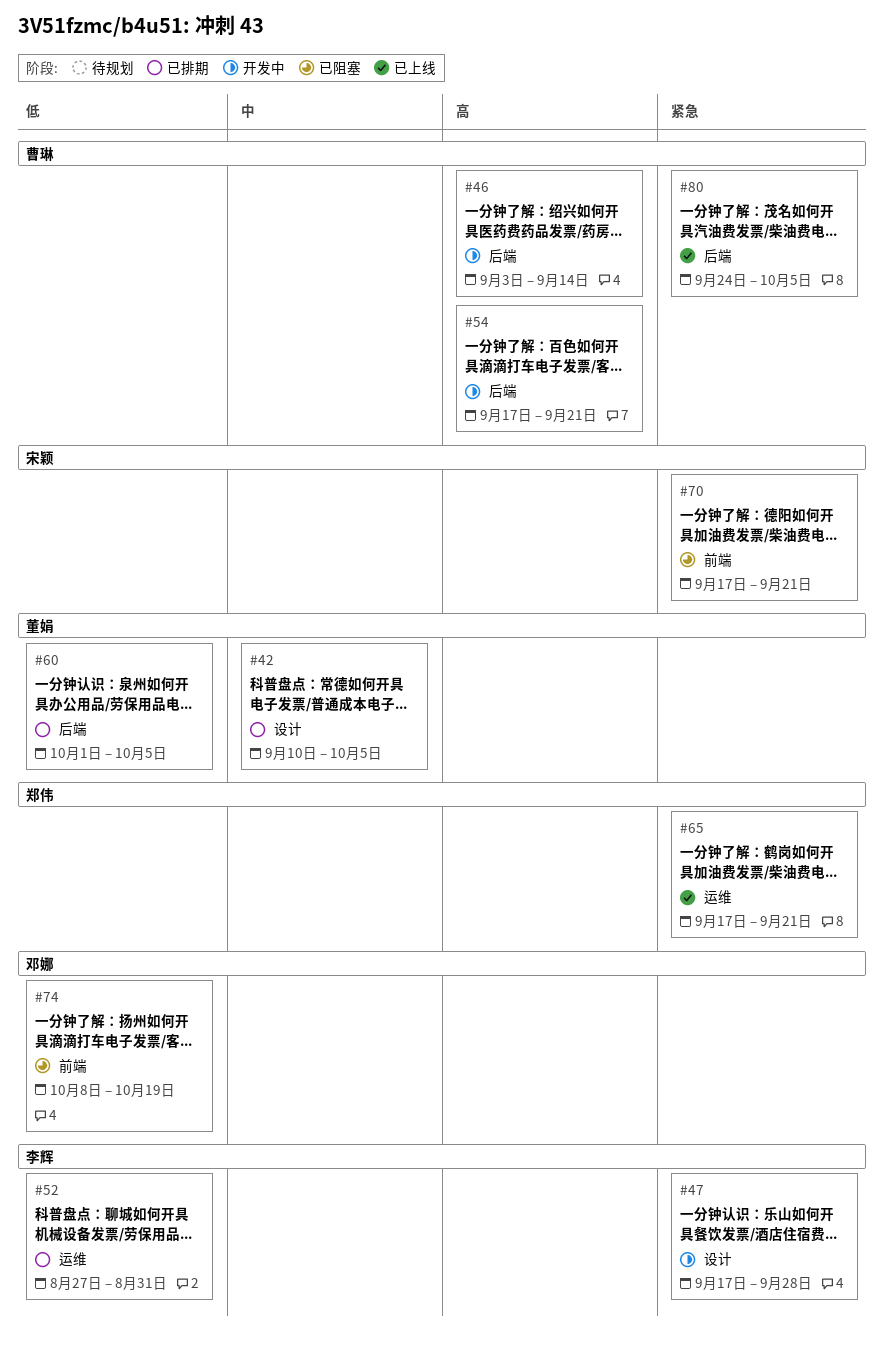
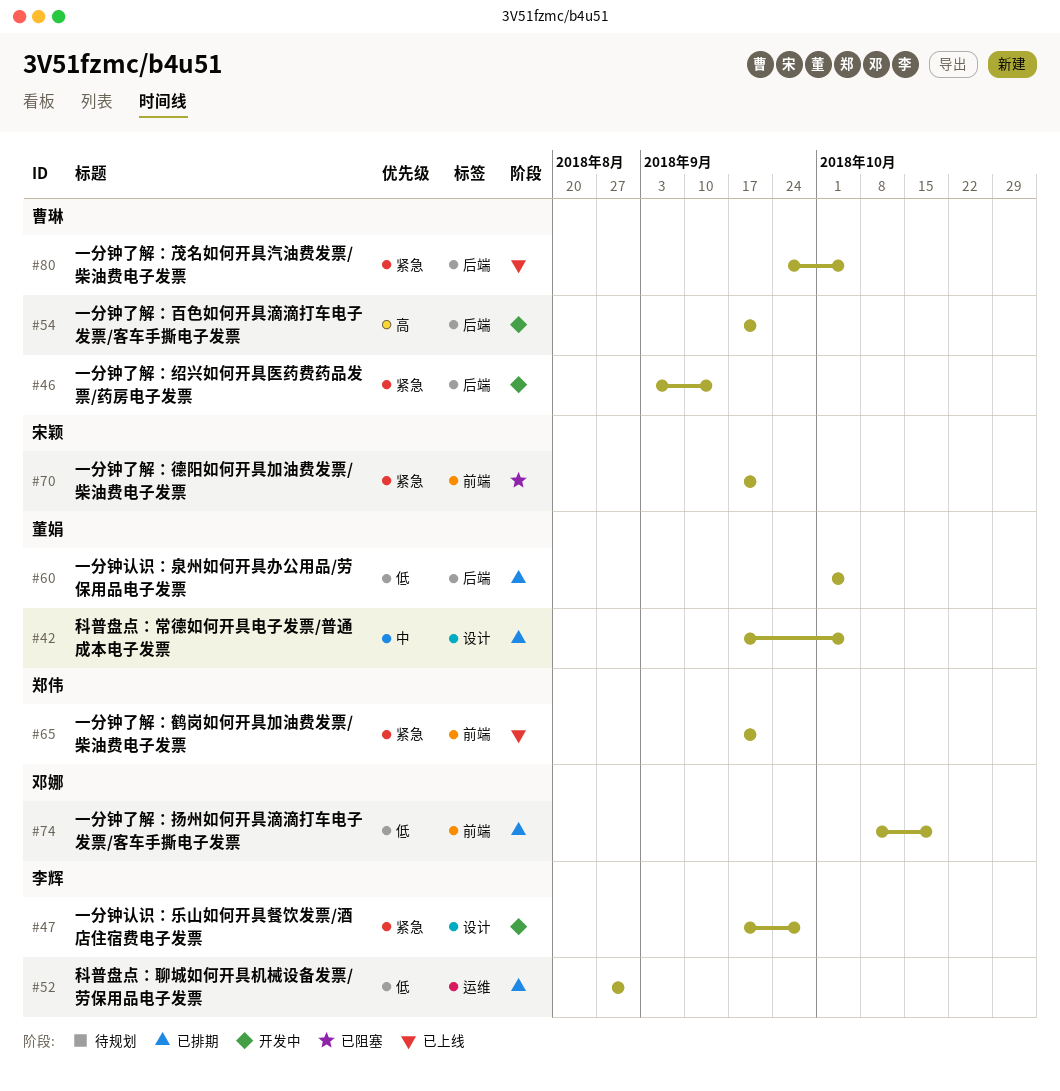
#42, start: Sep 10 -> Sep 17
#46, priority: 高 -> 紧急
#65, label: 运维 -> 前端
#74, status: 已阻塞 -> 已排期

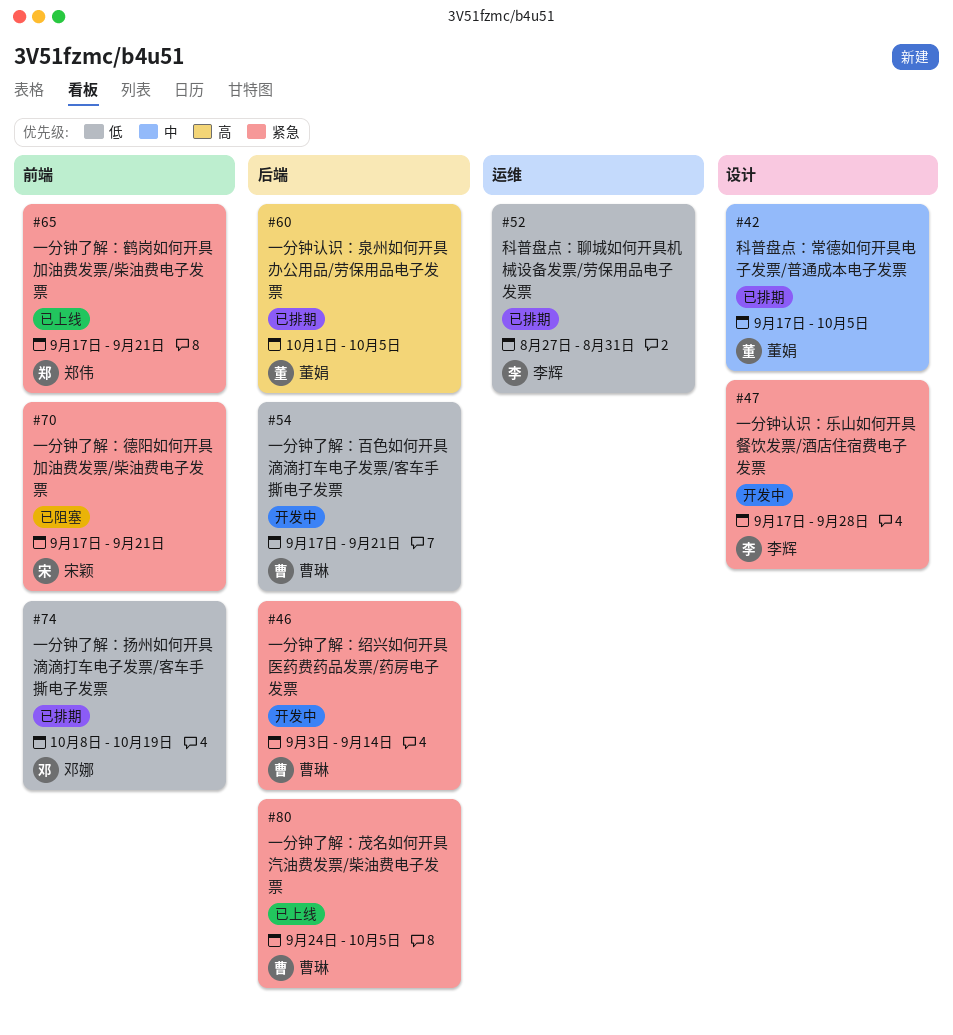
#54, priority: 高 -> 低
#60, priority: 低 -> 高

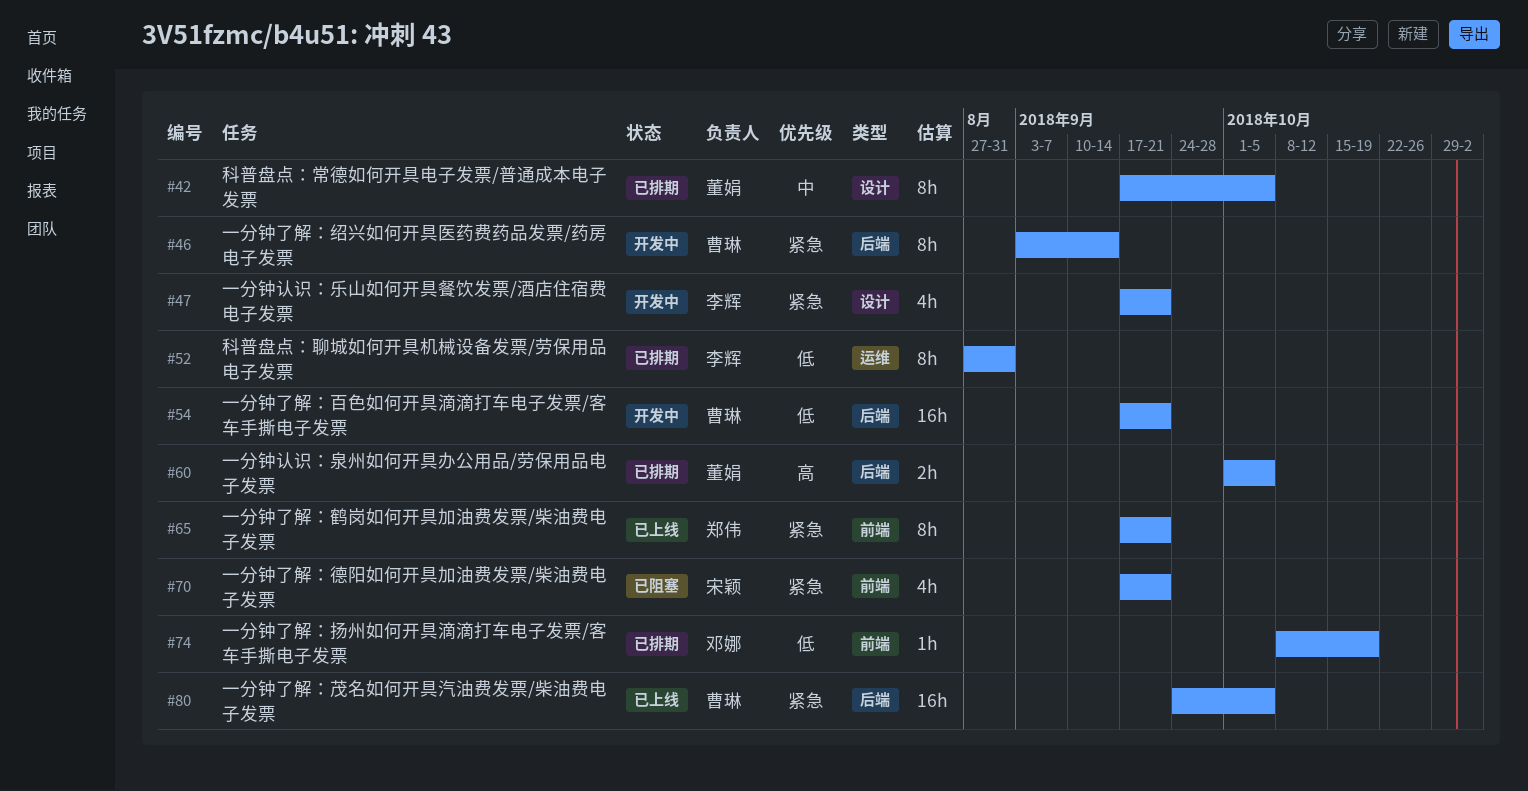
#47, due: Sep 28 -> Sep 21

